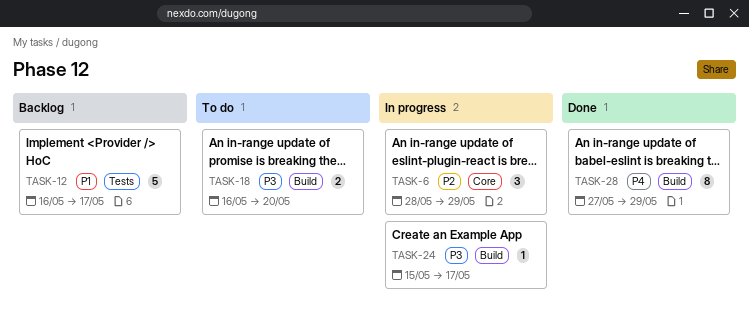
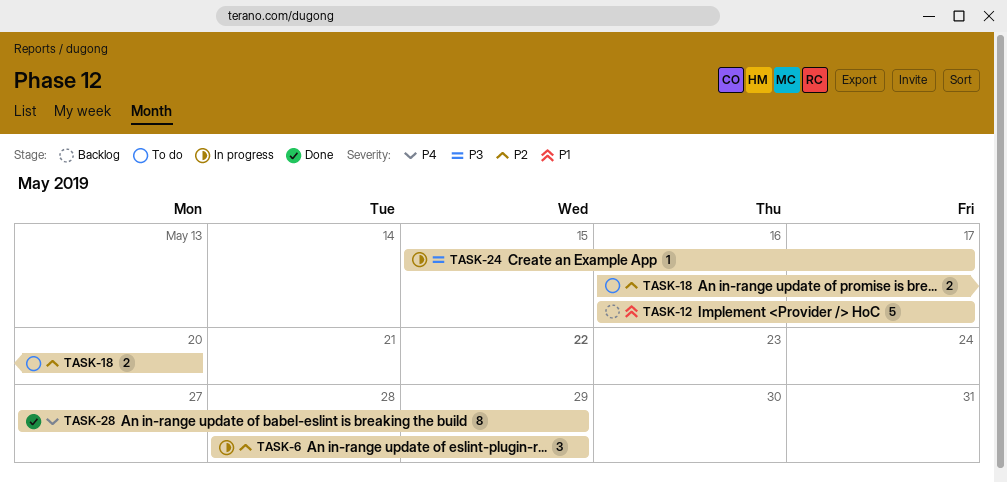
TASK-18, priority: P3 -> P2

